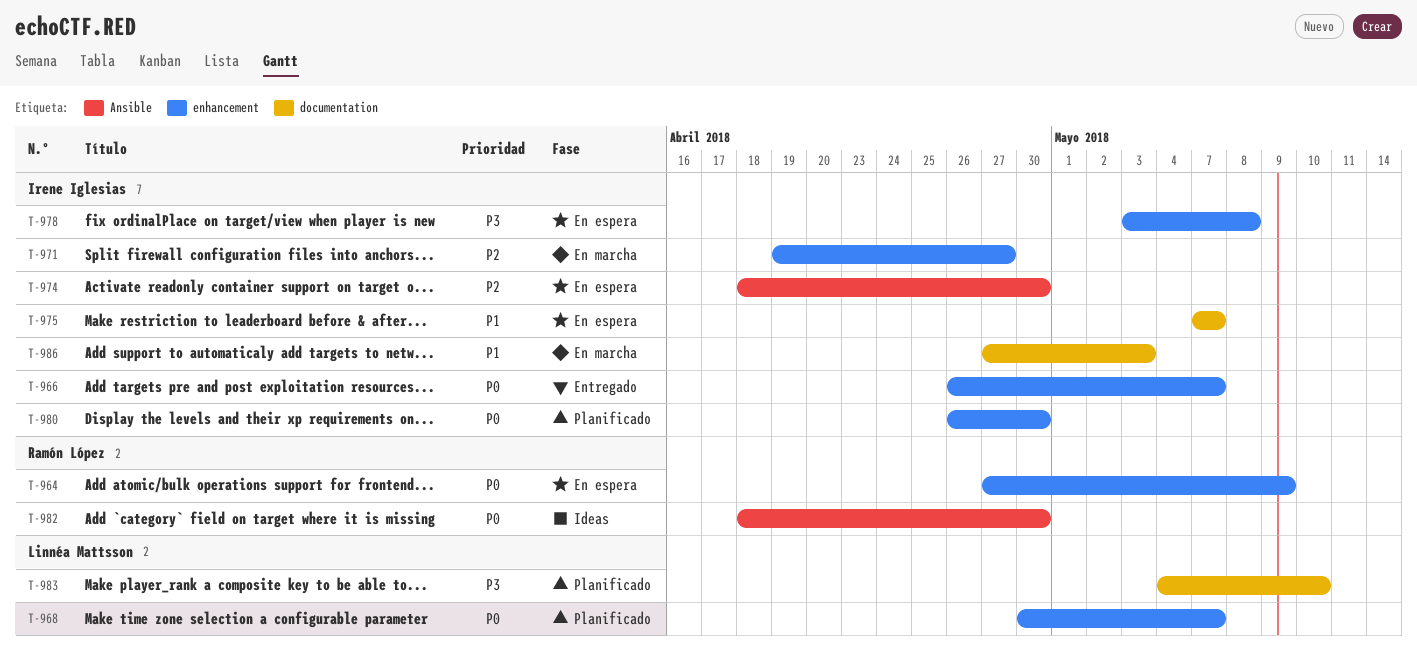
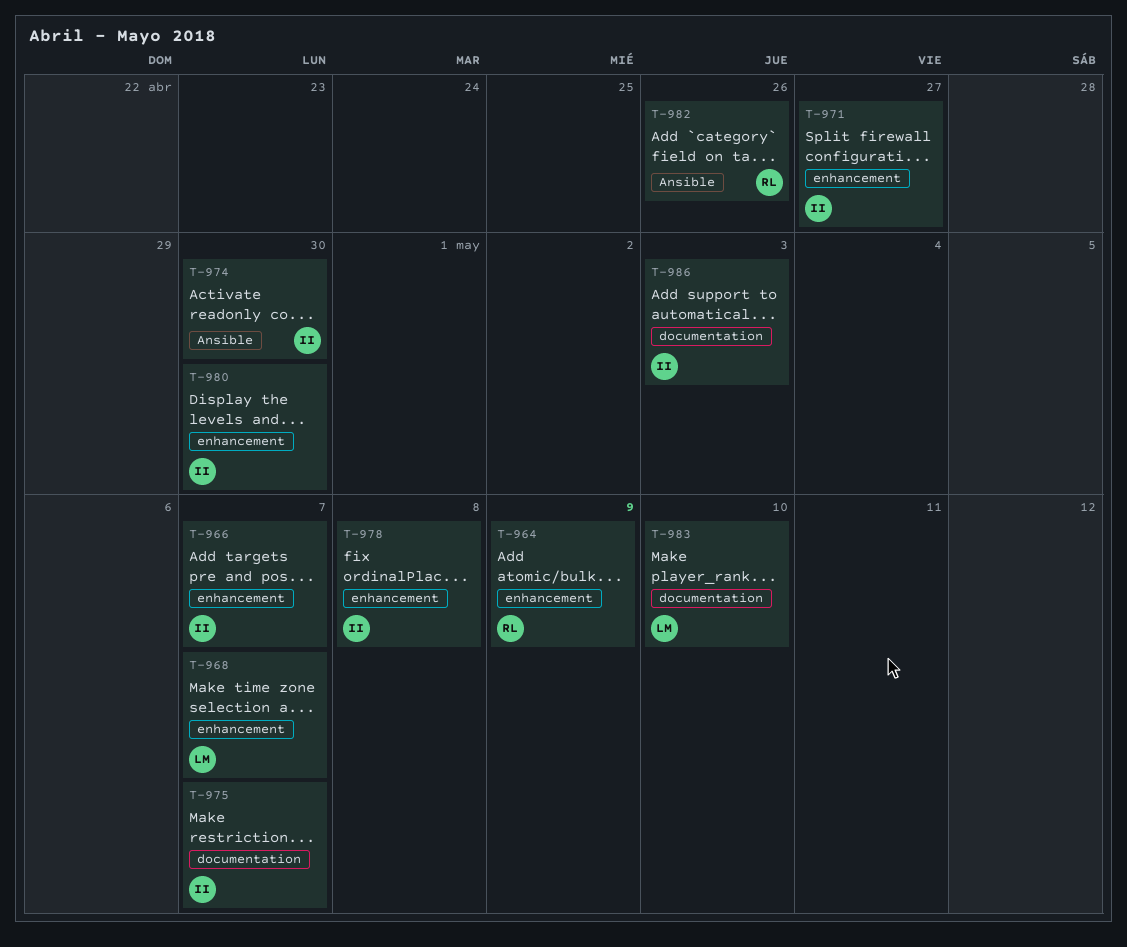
T-982, due: Apr 30 -> Apr 26

